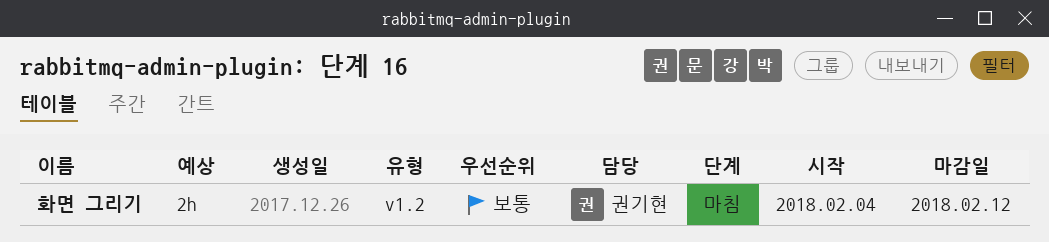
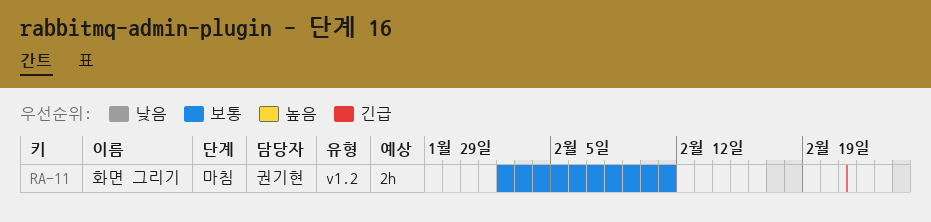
화면 그리기, start: Feb 4 -> Feb 2
화면 그리기, due: Feb 12 -> Feb 11

